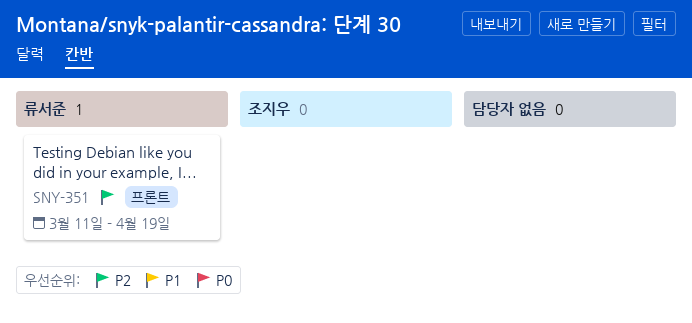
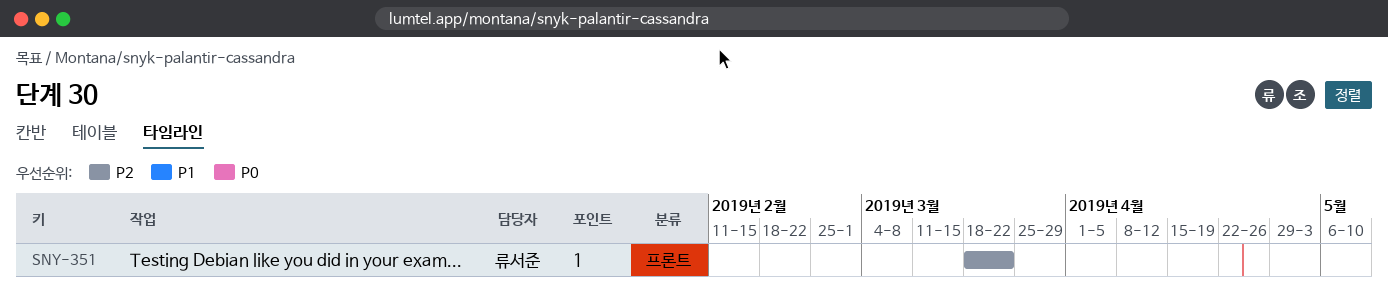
SNY-351, start: Mar 11 -> Mar 18
SNY-351, due: Apr 19 -> Mar 22

